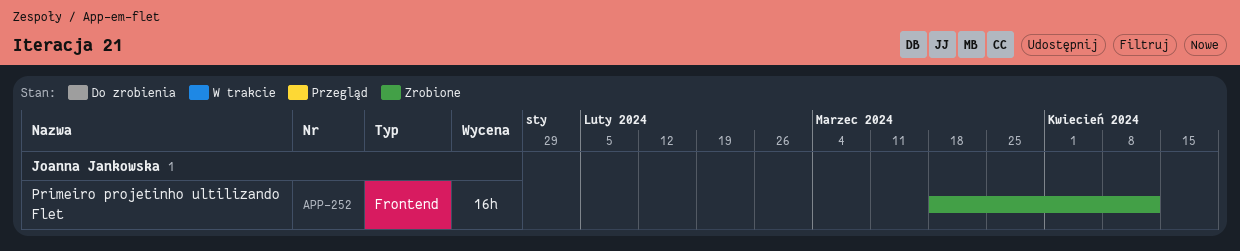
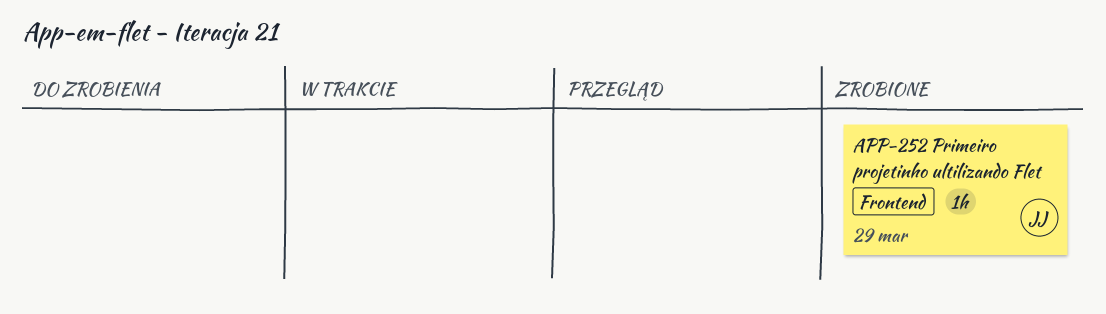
APP-252, estimate: 16h -> 1h
APP-252, due: Apr 12 -> Mar 29

